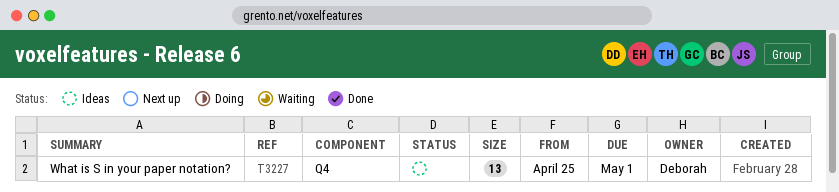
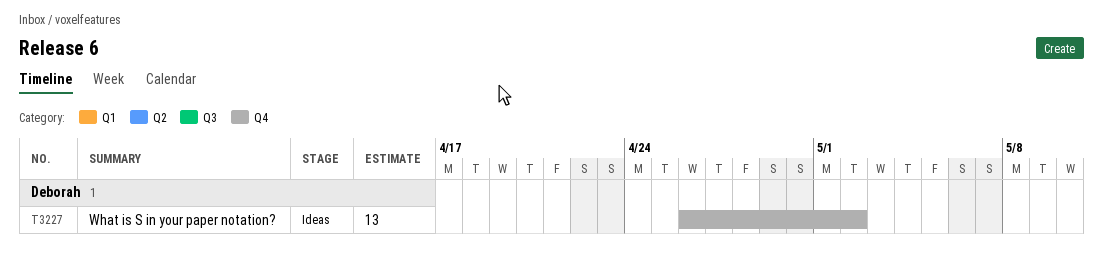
T3227, start: Apr 25 -> Apr 26
T3227, due: May 1 -> May 2

